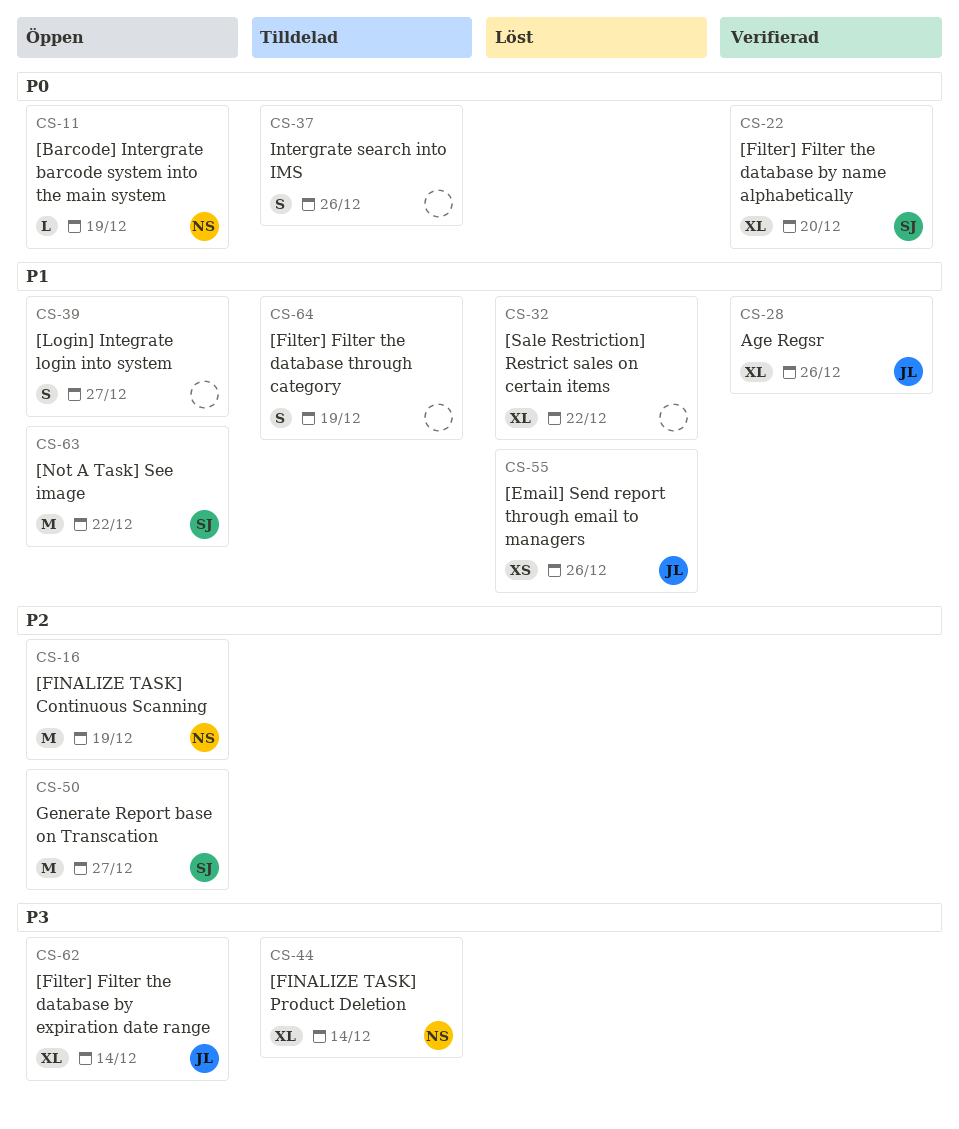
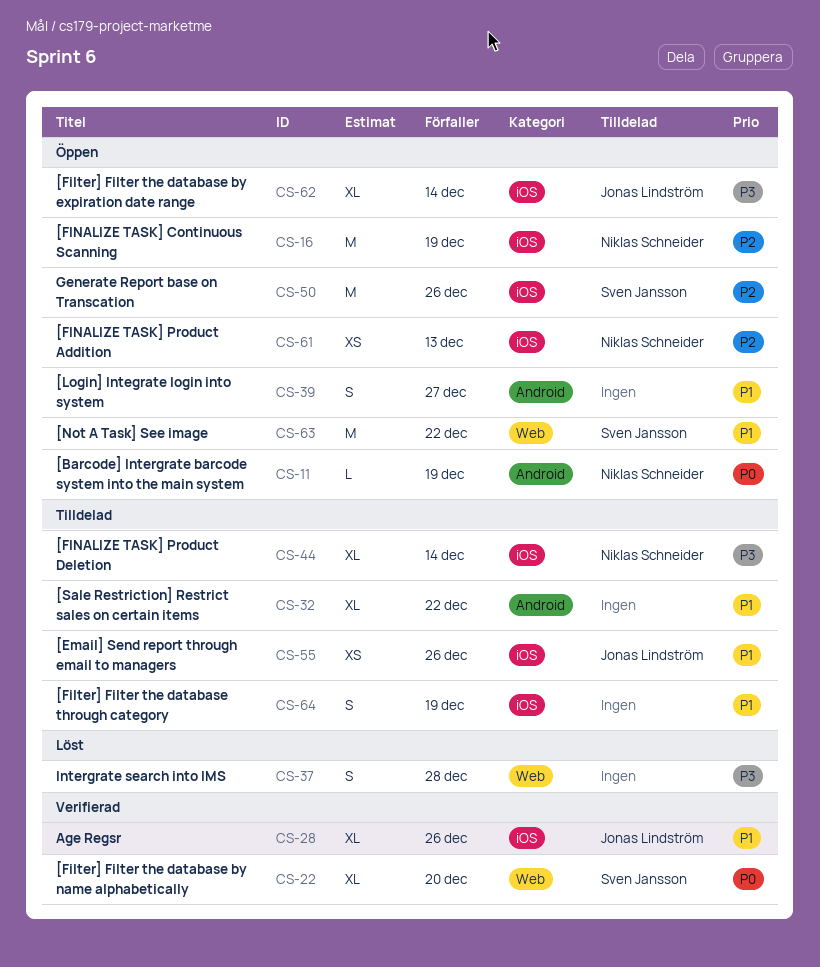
CS-32, status: Löst -> Tilldelad
CS-37, status: Tilldelad -> Löst
CS-37, priority: P0 -> P3
CS-37, due: Dec 26 -> Dec 28
CS-50, due: Dec 27 -> Dec 26
CS-55, status: Löst -> Tilldelad
CS-61: none -> present

